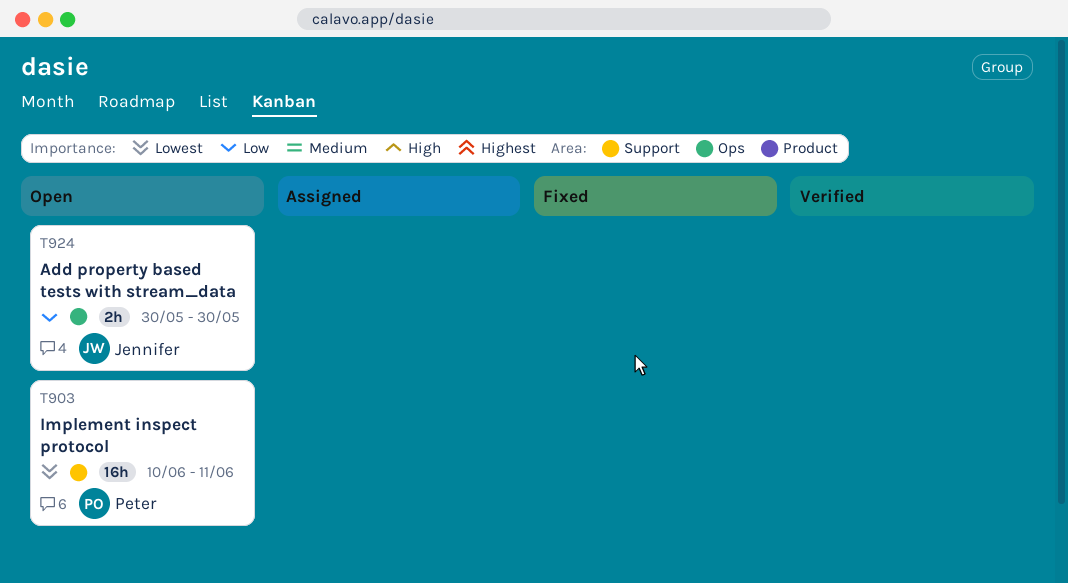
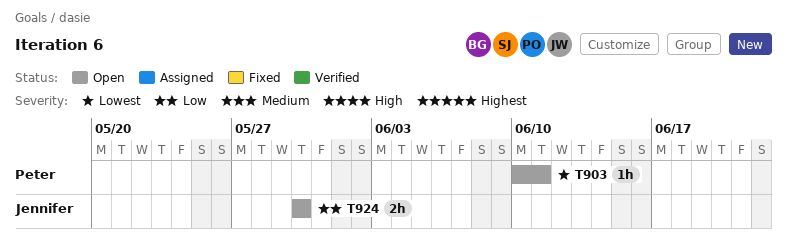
T903, estimate: 16h -> 1h

